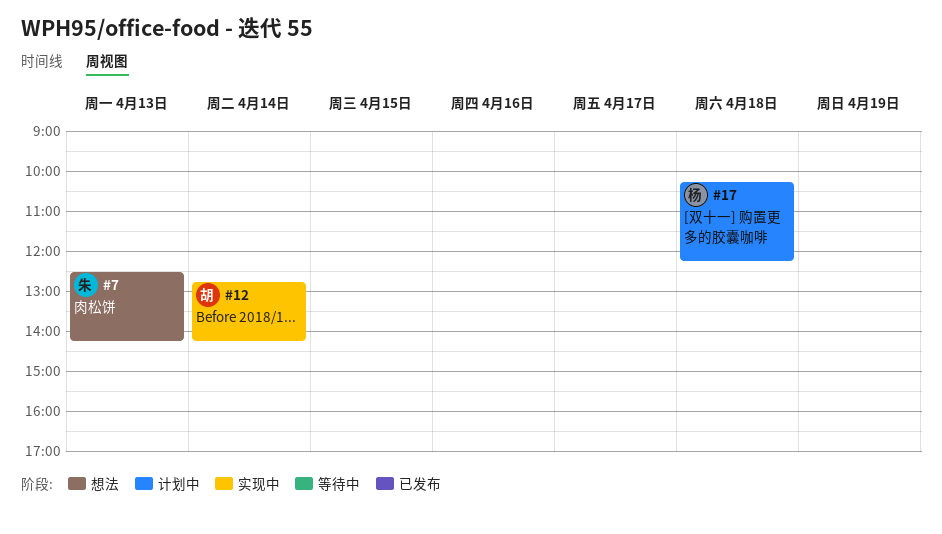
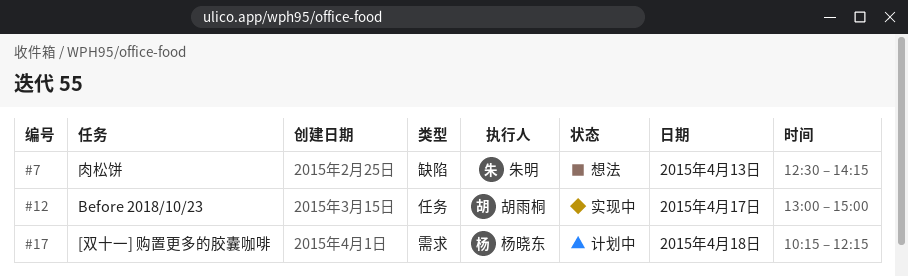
#12, day: Apr 14 -> Apr 17
#12, begins: 12:45 -> 13:00
#12, ends: 14:15 -> 15:00

